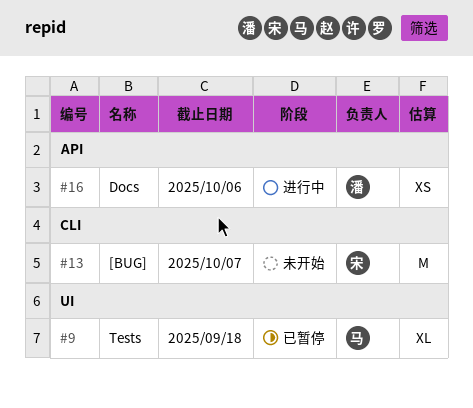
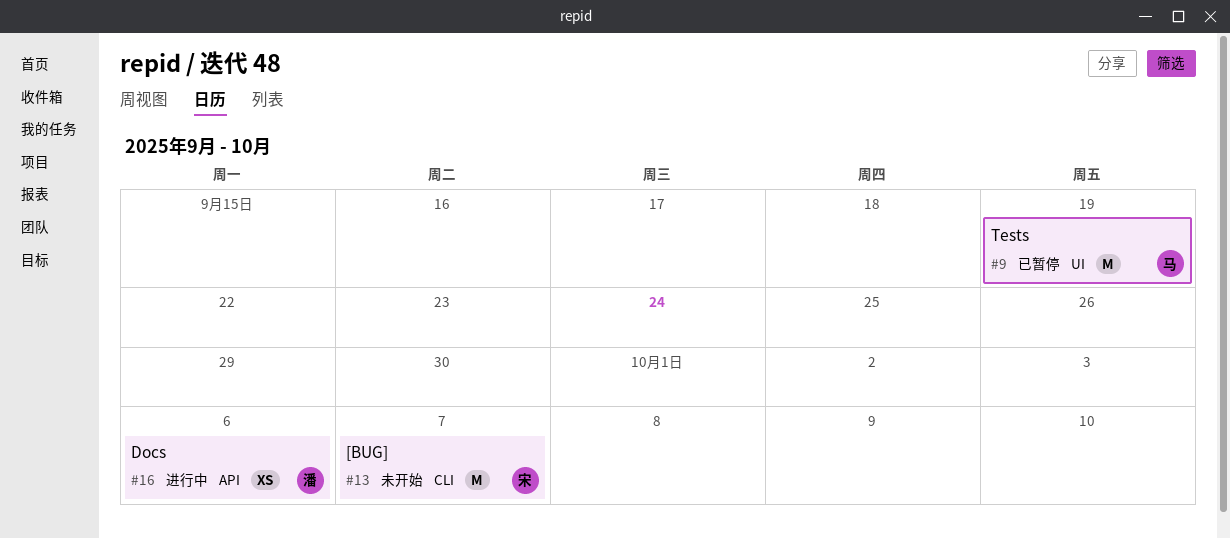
#9, estimate: XL -> M
#9, due: Sep 18 -> Sep 19

